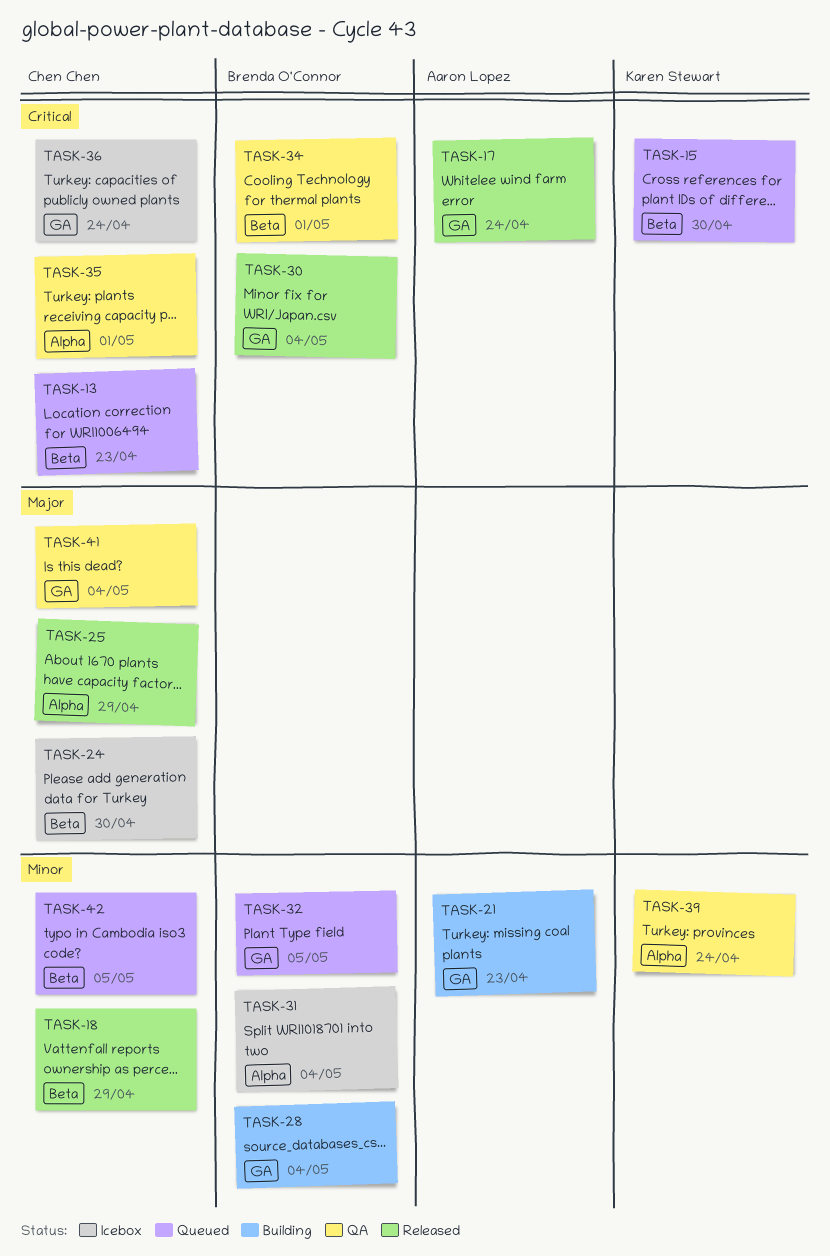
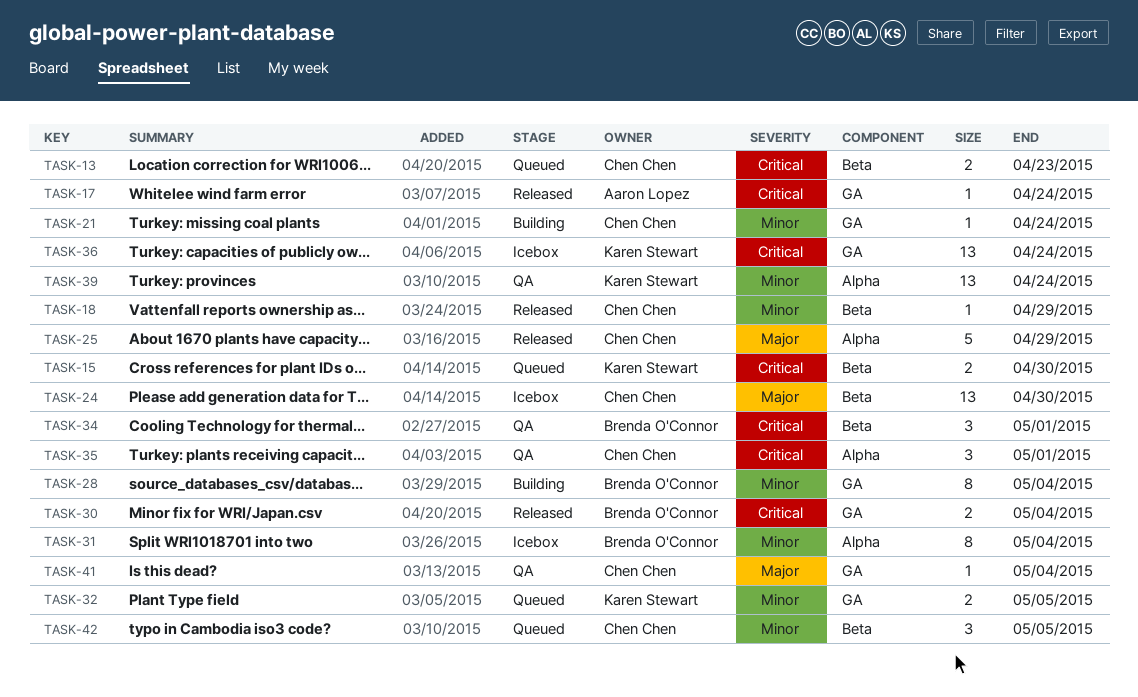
TASK-21, owner: Aaron Lopez -> Chen Chen
TASK-21, due: Apr 23 -> Apr 24
TASK-32, owner: Brenda O'Connor -> Karen Stewart
TASK-36, owner: Chen Chen -> Karen Stewart

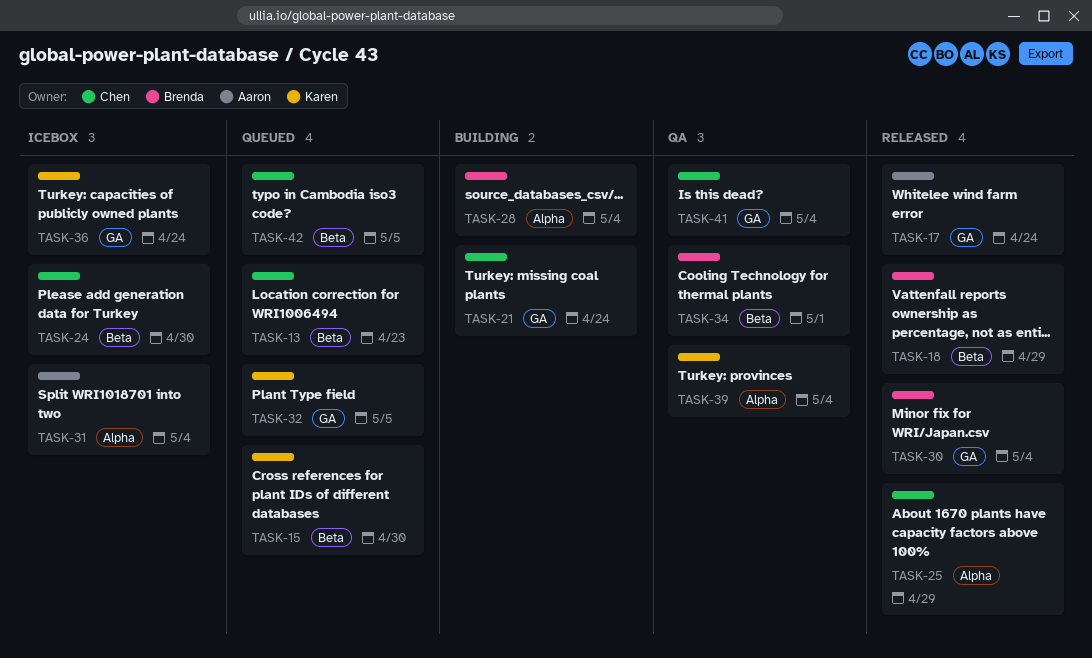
TASK-18, owner: Chen Chen -> Brenda O'Connor
TASK-28, label: GA -> Alpha
TASK-31, owner: Brenda O'Connor -> Aaron Lopez
TASK-35: present -> none
TASK-39, due: Apr 24 -> May 4

